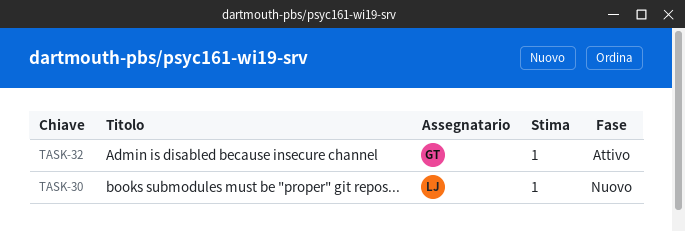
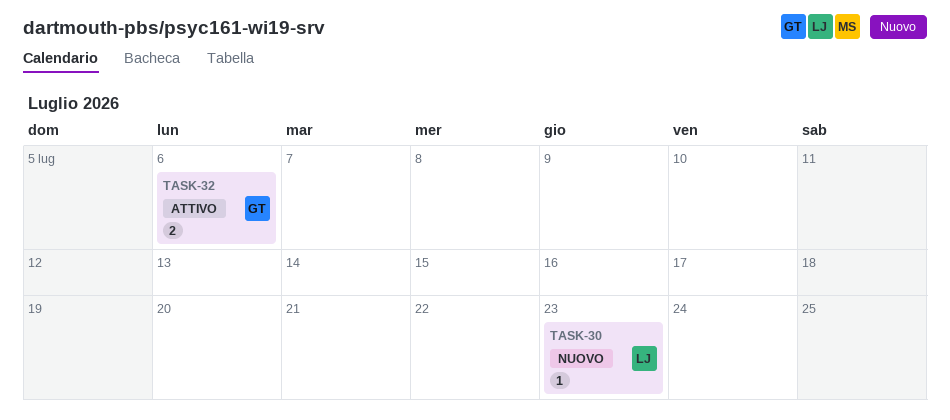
TASK-32, estimate: 1 -> 2

